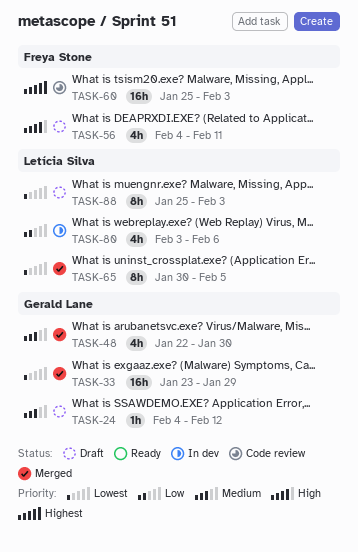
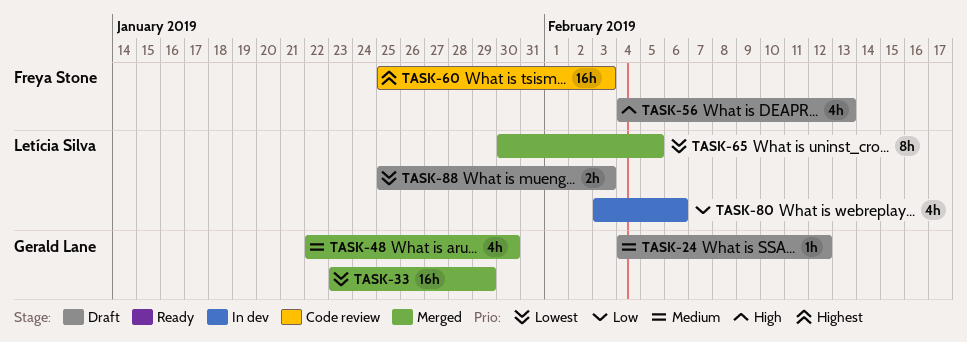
TASK-56, due: Feb 11 -> Feb 13
TASK-88, estimate: 8h -> 2h

